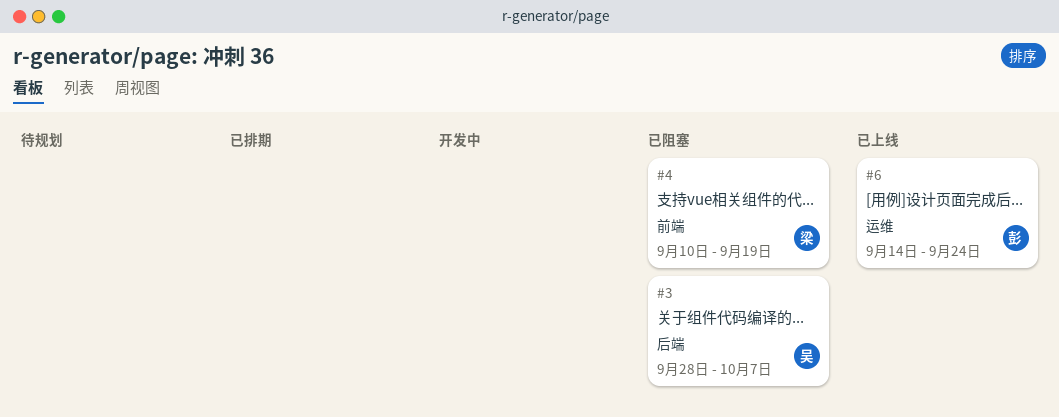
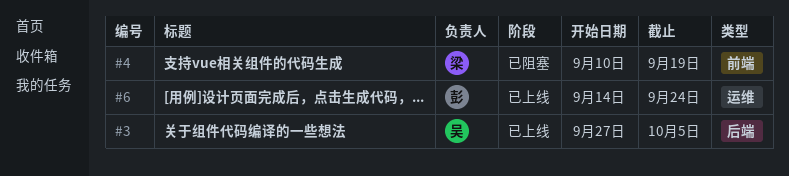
#3, status: 已阻塞 -> 已上线
#3, start: Sep 28 -> Sep 27
#3, due: Oct 7 -> Oct 5

